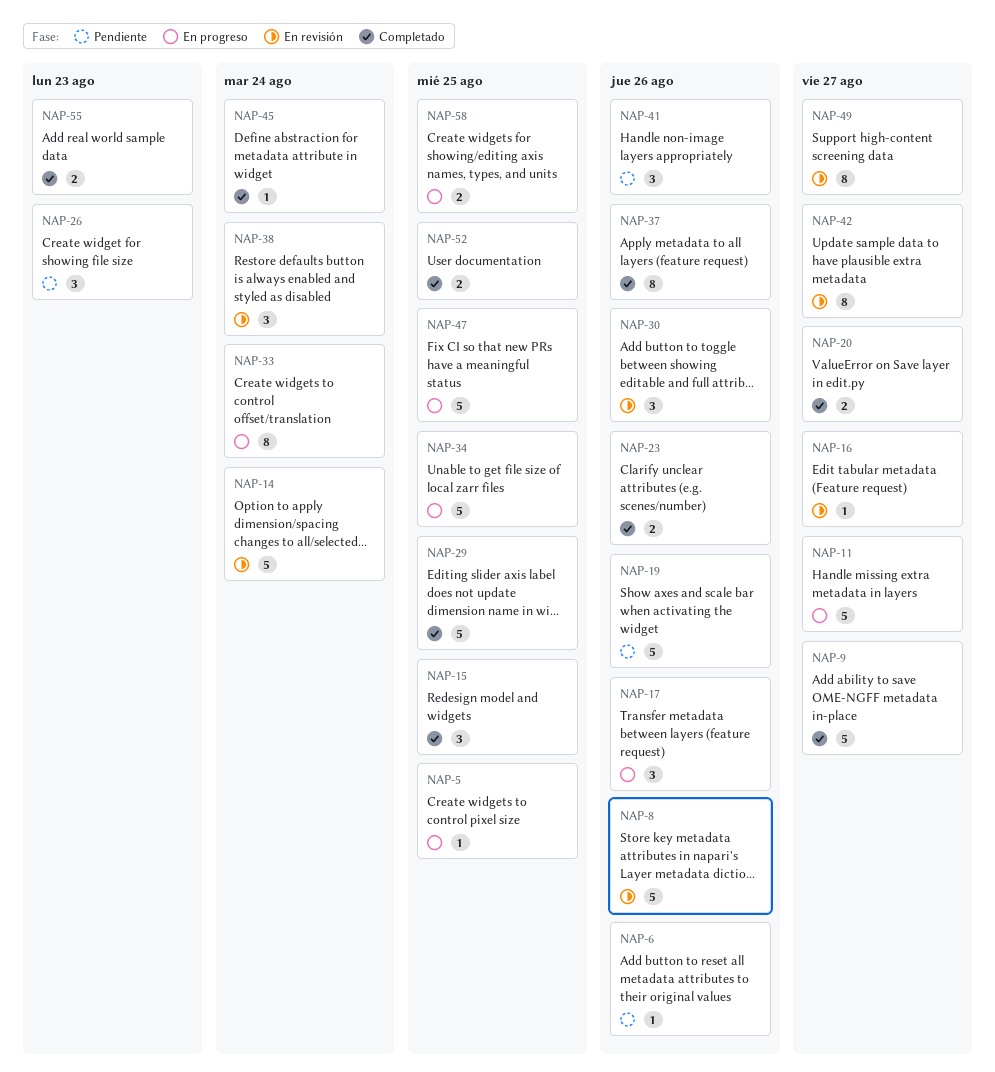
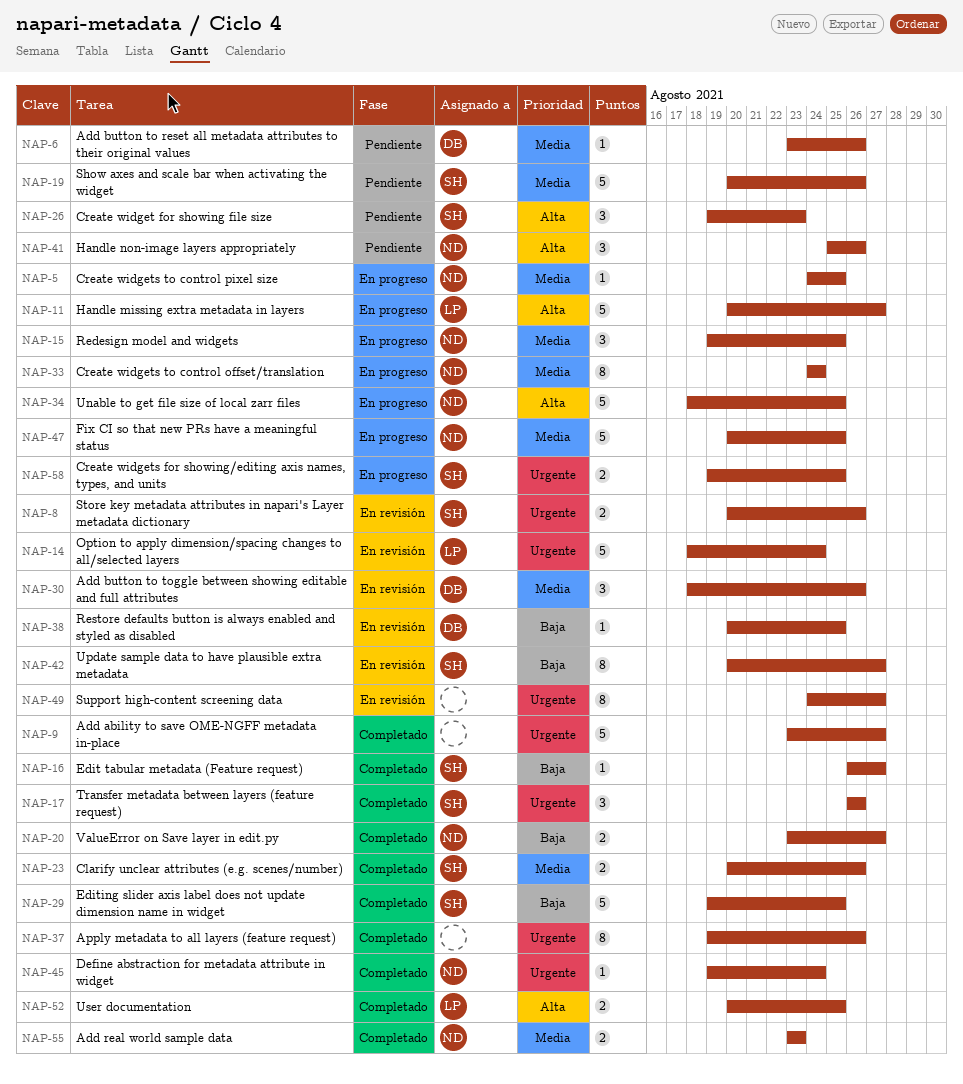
NAP-8, estimate: 5 -> 2
NAP-15, status: Completado -> En progreso
NAP-16, status: En revisión -> Completado
NAP-17, status: En progreso -> Completado
NAP-38, estimate: 3 -> 1
NAP-38, due: Aug 24 -> Aug 25

